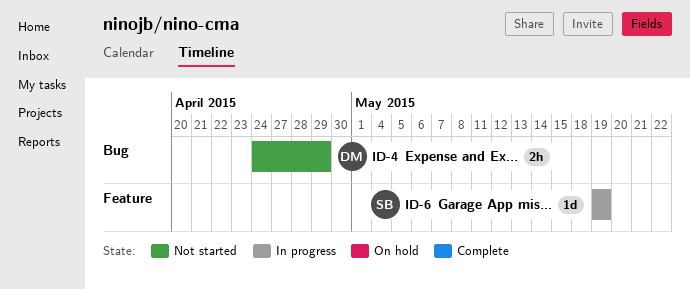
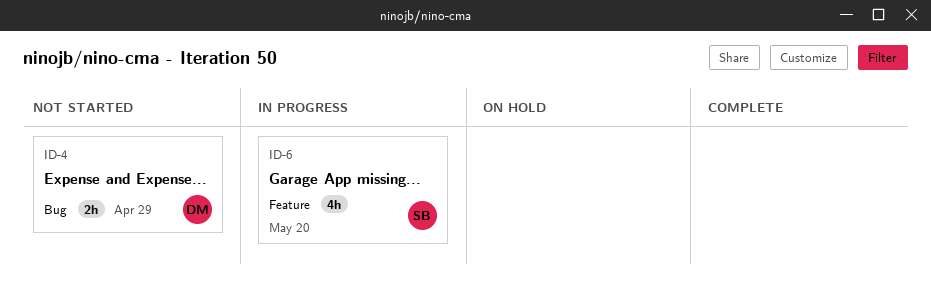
ID-6, estimate: 1d -> 4h
ID-6, due: May 19 -> May 20

